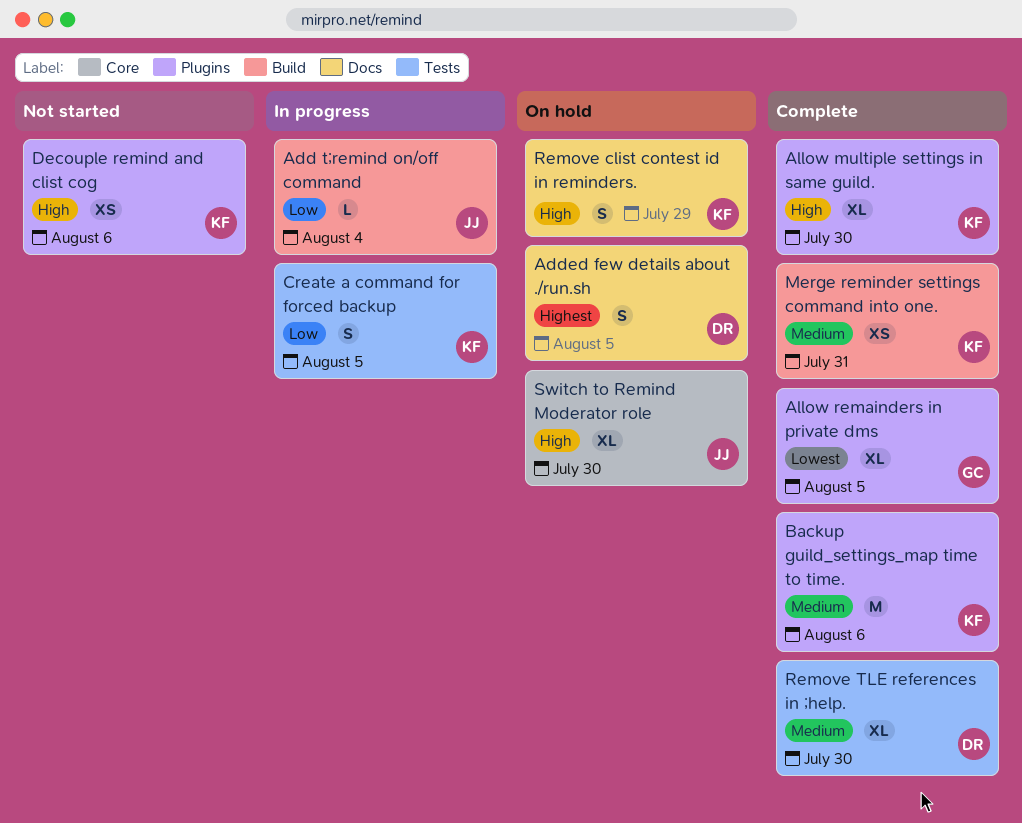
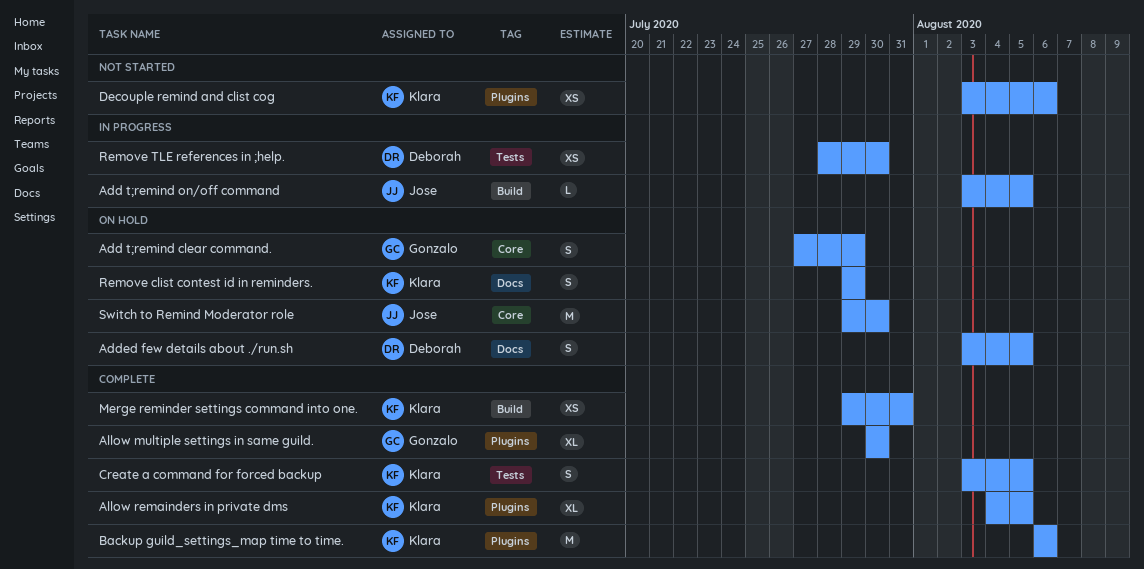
Add t;remind clear command.: none -> present
Add t;remind on/off command, due: Aug 4 -> Aug 5
Allow multiple settings in same guild., owner: Klara -> Gonzalo
Allow remainders in private dms, owner: Gonzalo -> Klara
Create a command for forced backup, status: In progress -> Complete
Remove TLE references in ;help., status: Complete -> In progress
Remove TLE references in ;help., estimate: XL -> XS
Switch to Remind Moderator role, estimate: XL -> M

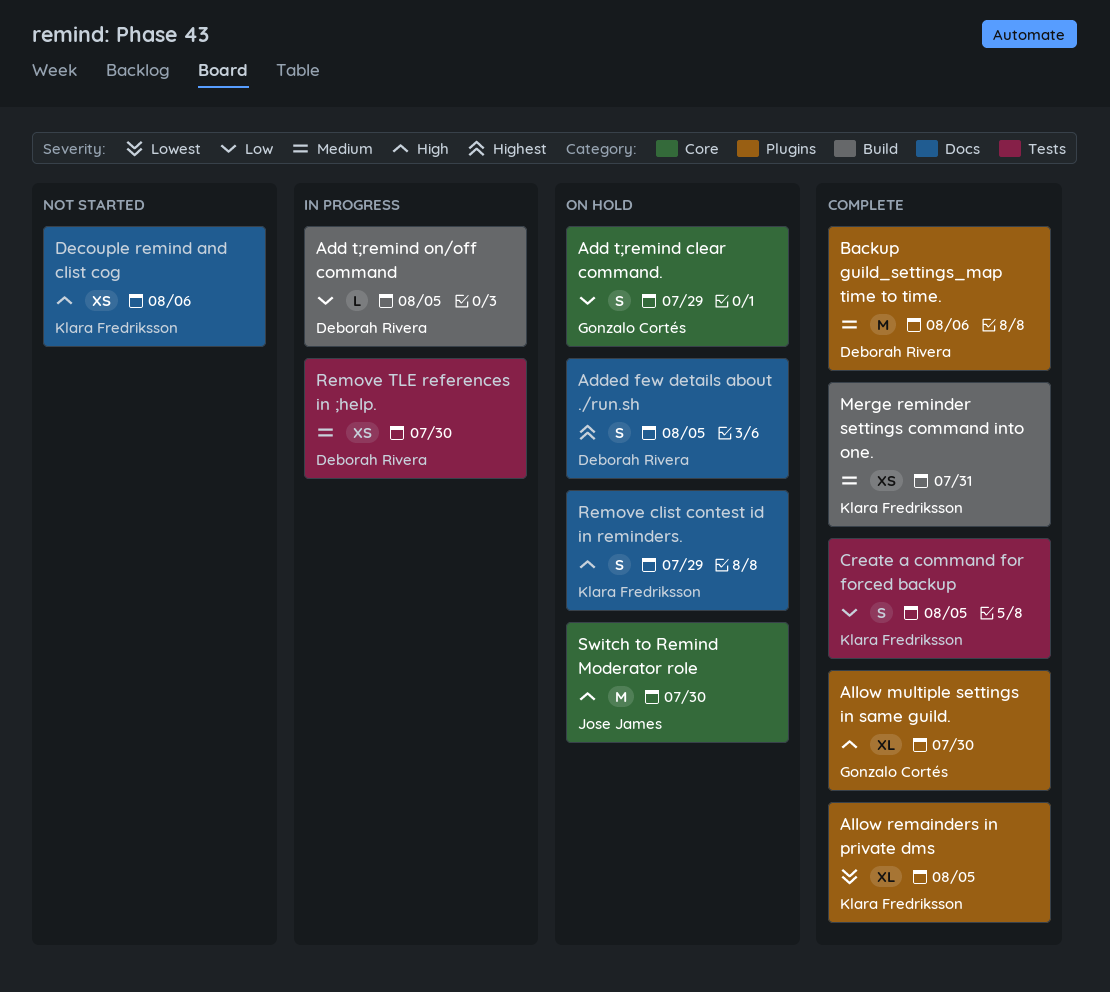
Add t;remind on/off command, owner: Jose James -> Deborah Rivera
Backup guild_settings_map time to time., owner: Klara Fredriksson -> Deborah Rivera
Decouple remind and clist cog, label: Plugins -> Docs

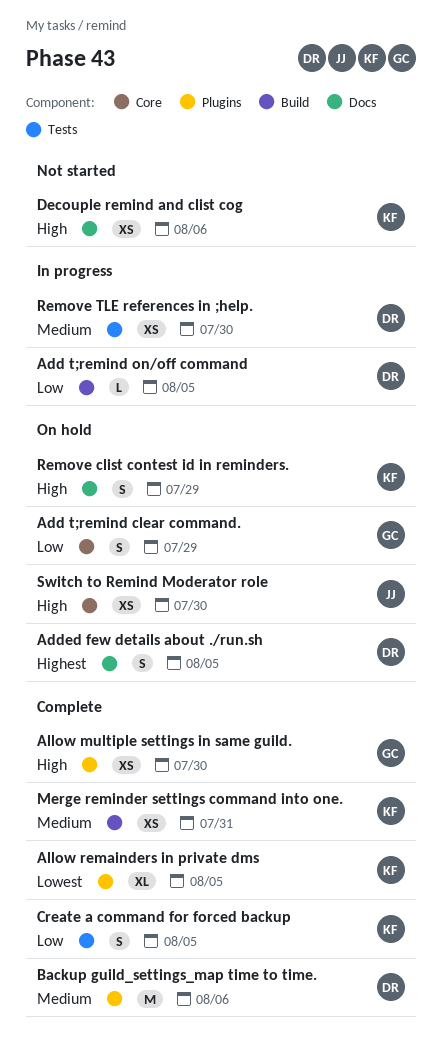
Allow multiple settings in same guild., estimate: XL -> XS
Switch to Remind Moderator role, estimate: M -> XS

